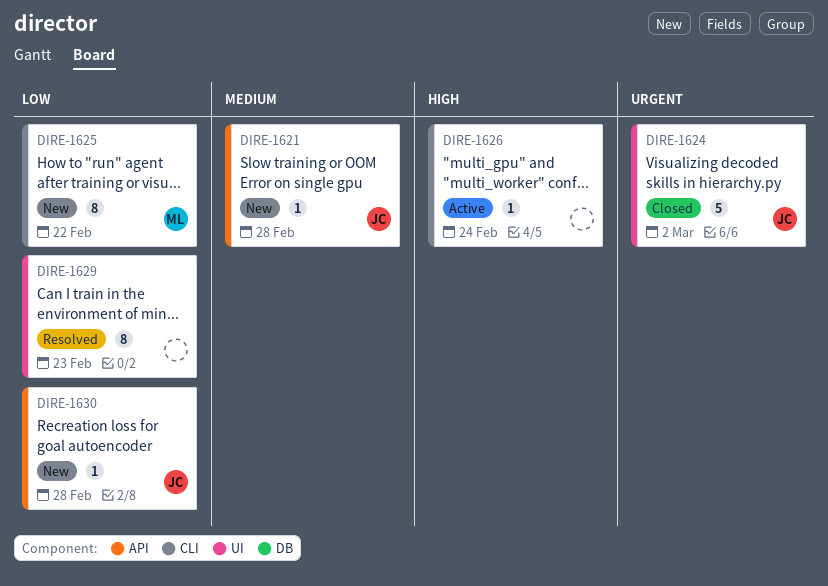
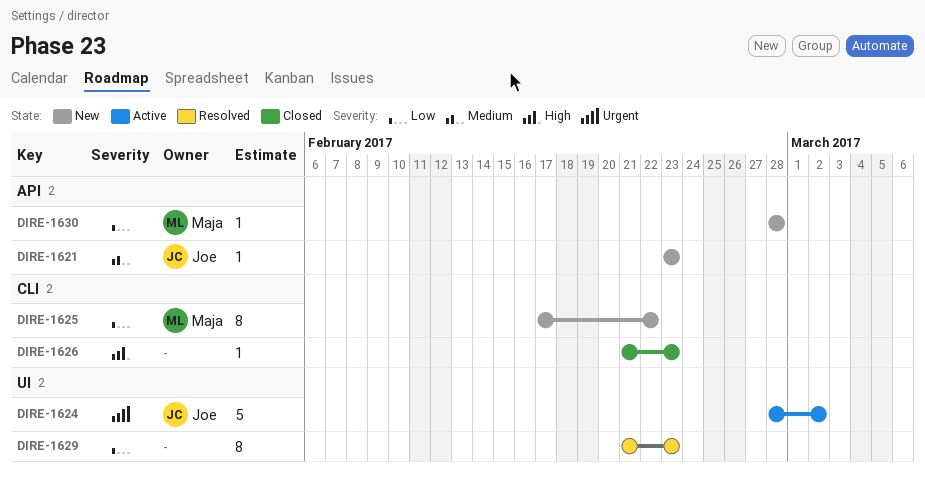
DIRE-1621, due: Feb 28 -> Feb 23
DIRE-1624, status: Closed -> Active
DIRE-1626, status: Active -> Closed
DIRE-1626, due: Feb 24 -> Feb 23
DIRE-1630, owner: Joe -> Maja

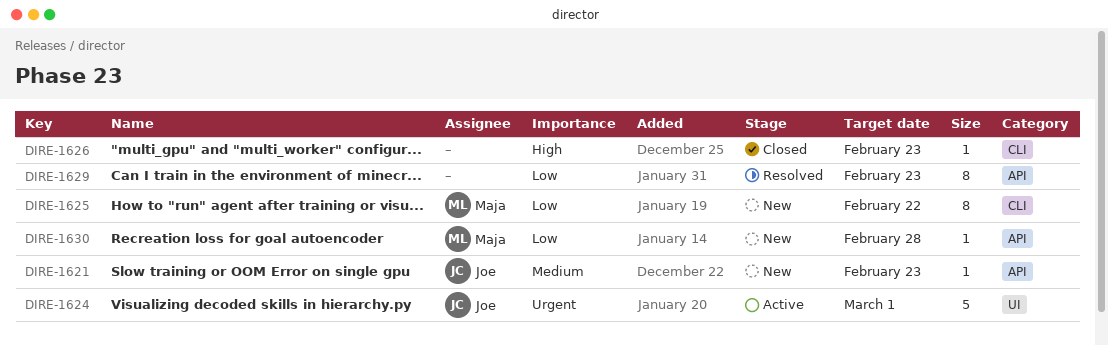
DIRE-1624, due: Mar 2 -> Mar 1
DIRE-1629, label: UI -> API

